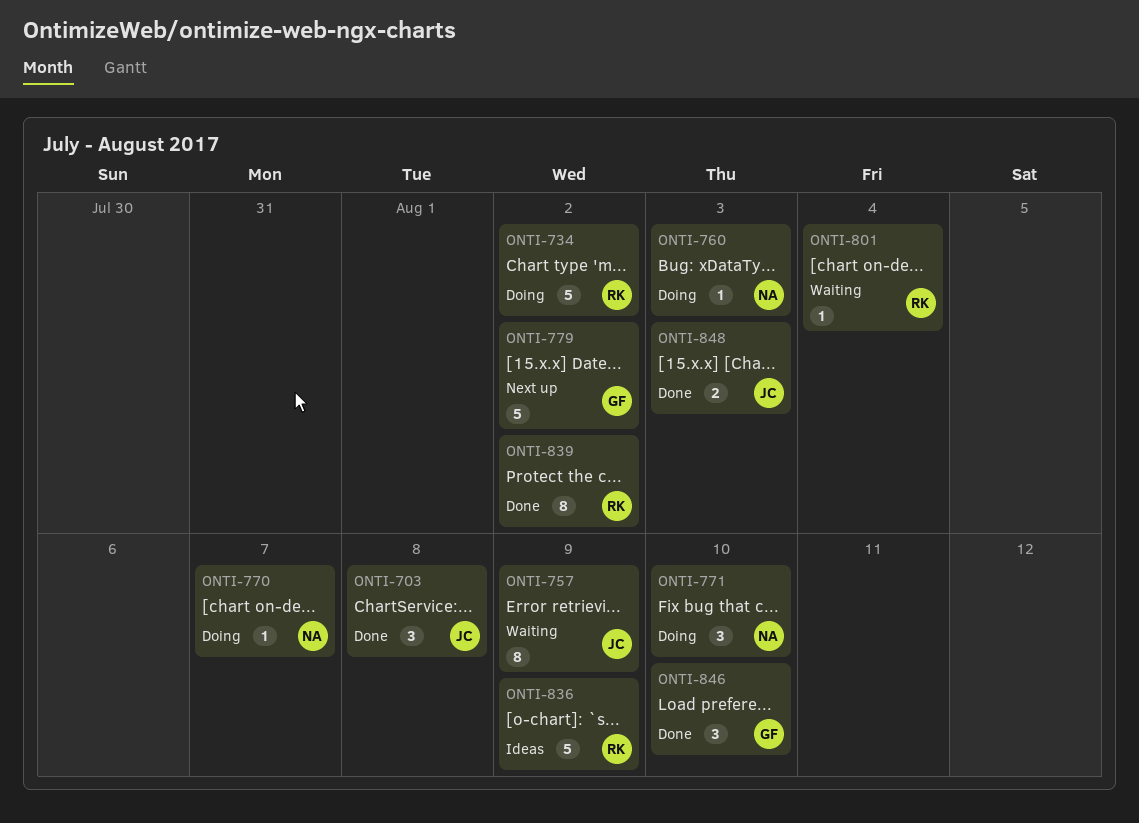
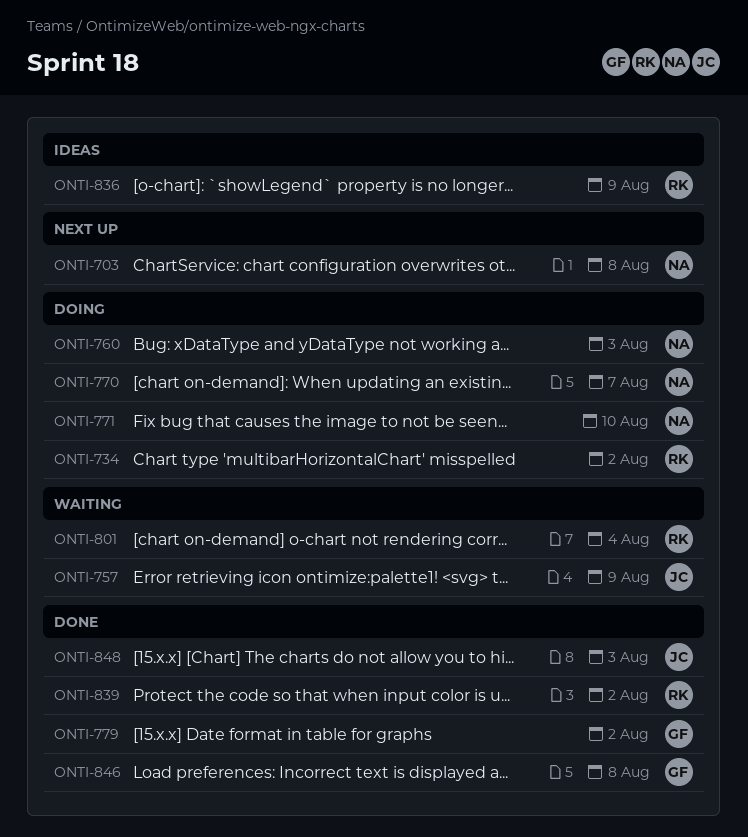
ONTI-703, status: Done -> Next up
ONTI-703, owner: JC -> NA
ONTI-779, status: Next up -> Done
ONTI-846, due: Aug 10 -> Aug 8

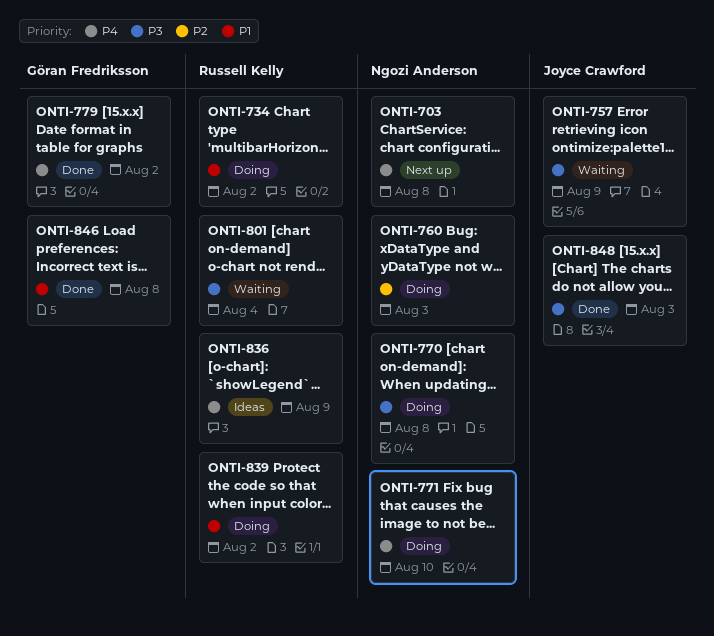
ONTI-770, due: Aug 7 -> Aug 8
ONTI-839, status: Done -> Doing

